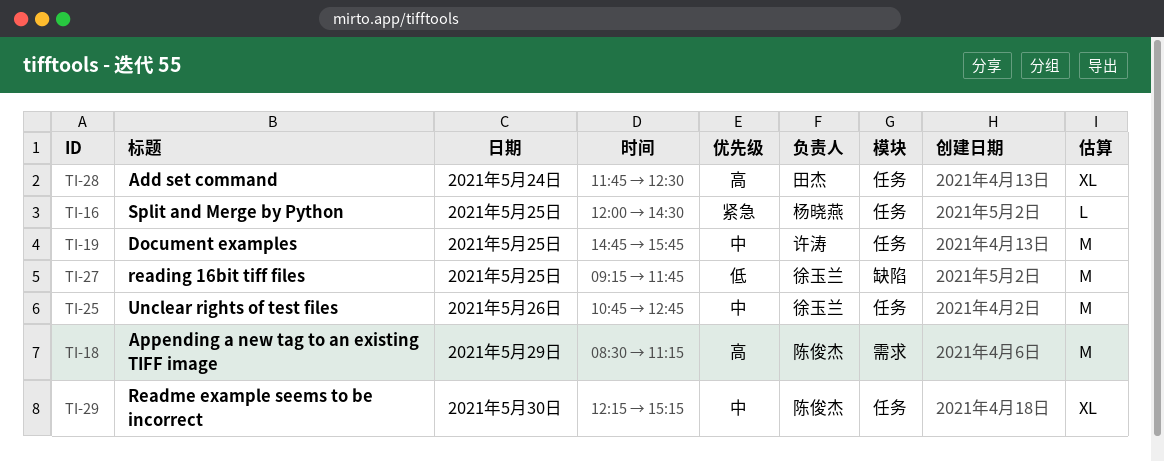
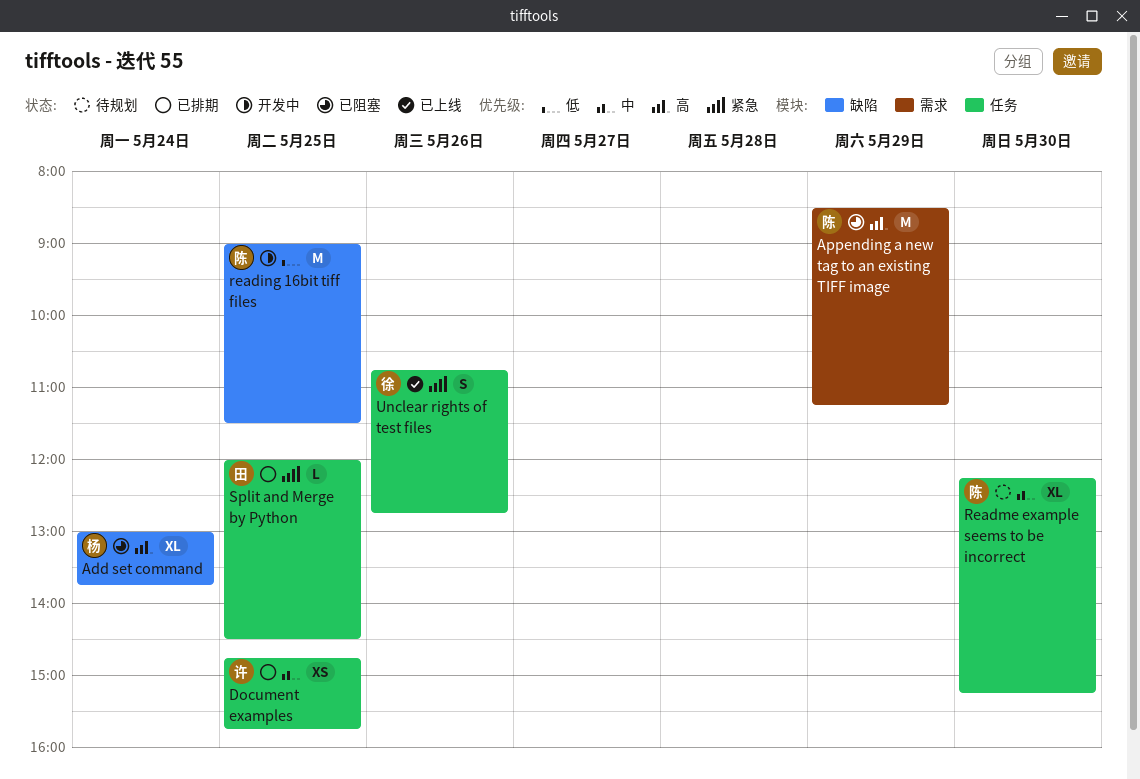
Add set command, owner: 田杰 -> 杨晓燕
Add set command, label: 任务 -> 缺陷
Add set command, begins: 11:45 -> 13:00
Add set command, ends: 12:30 -> 13:45
Document examples, estimate: M -> XS
reading 16bit tiff files, owner: 徐玉兰 -> 陈俊杰
reading 16bit tiff files, begins: 09:15 -> 09:00
reading 16bit tiff files, ends: 11:45 -> 11:30
Split and Merge by Python, owner: 杨晓燕 -> 田杰
Unclear rights of test files, priority: 中 -> 紧急
Unclear rights of test files, estimate: M -> S

